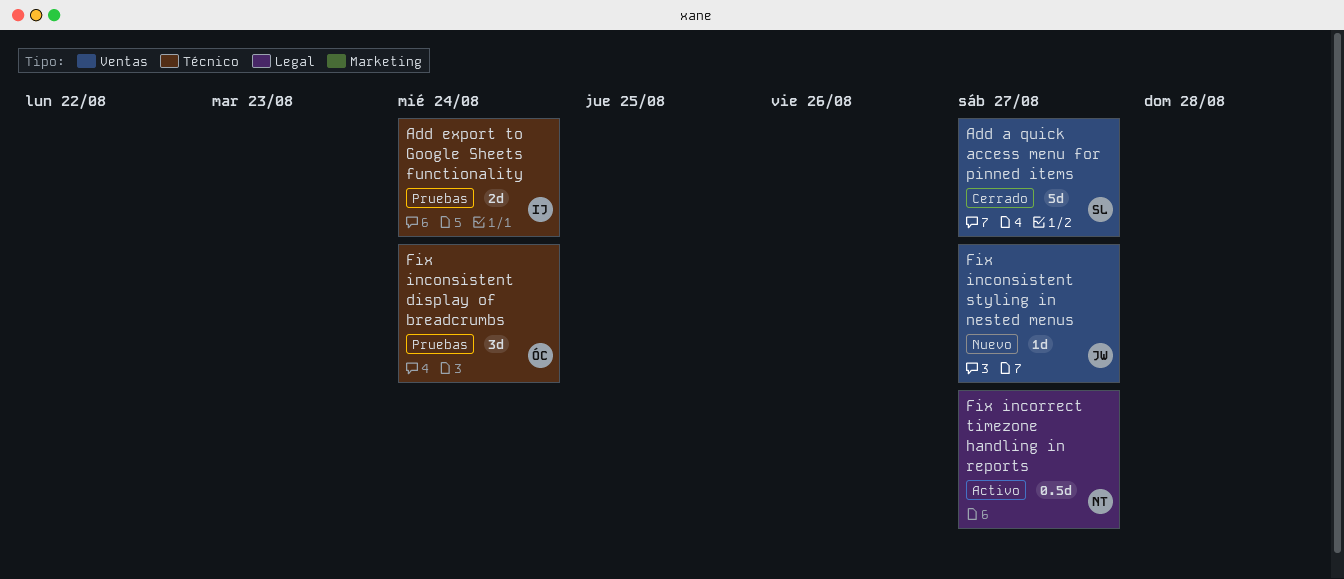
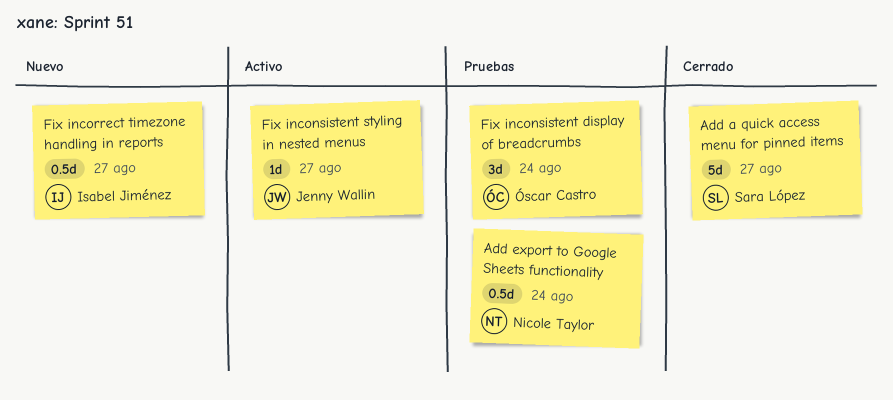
Add export to Google Sheets functionality, owner: Isabel Jiménez -> Nicole Taylor
Add export to Google Sheets functionality, estimate: 2d -> 0.5d
Fix inconsistent styling in nested menus, status: Nuevo -> Activo
Fix incorrect timezone handling in reports, status: Activo -> Nuevo
Fix incorrect timezone handling in reports, owner: Nicole Taylor -> Isabel Jiménez

